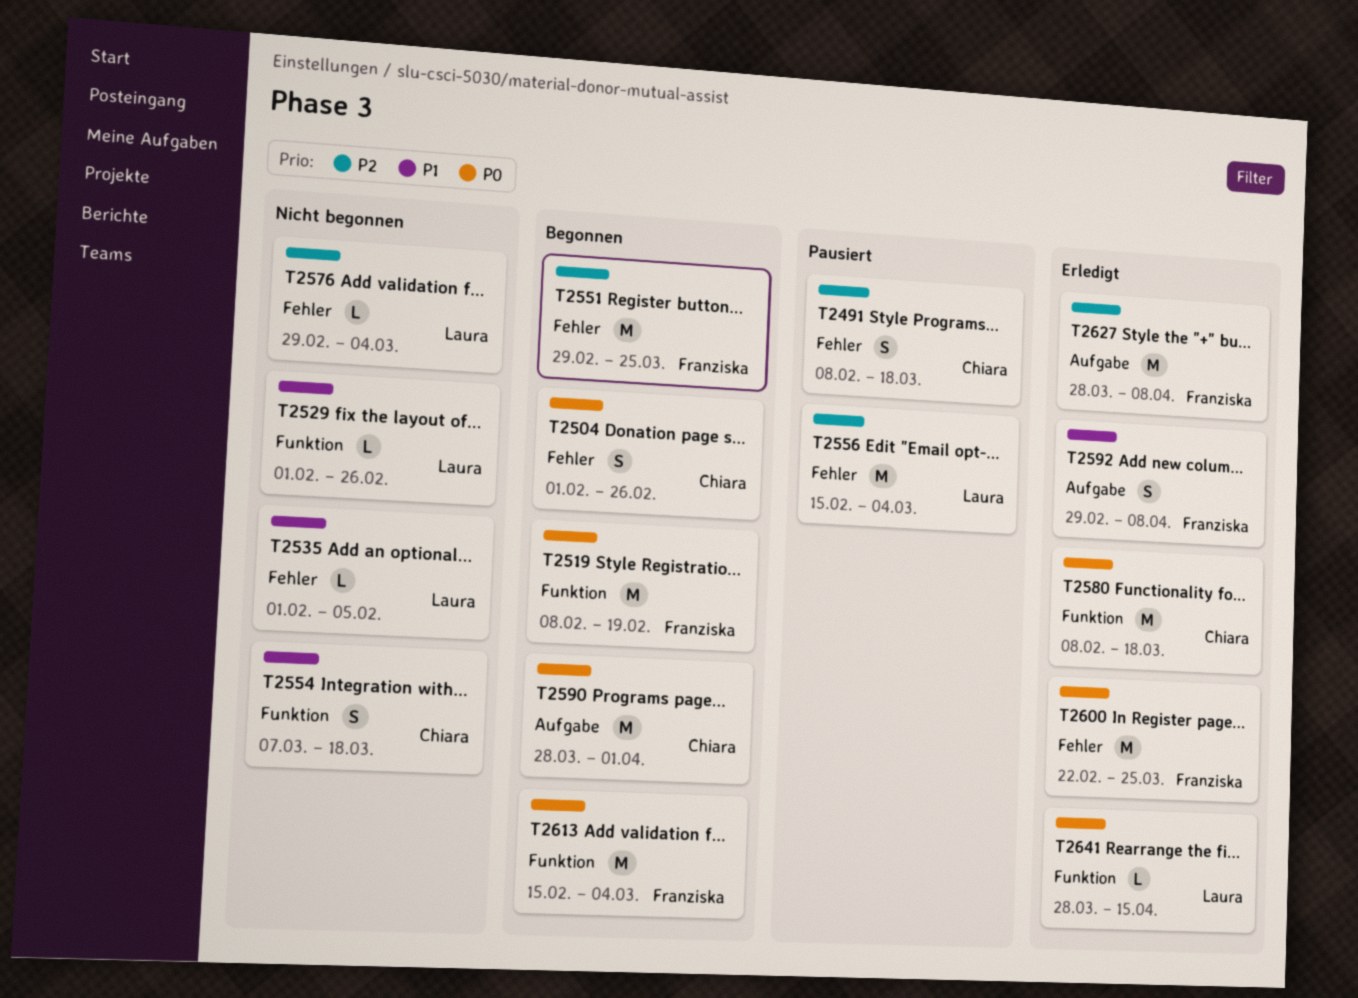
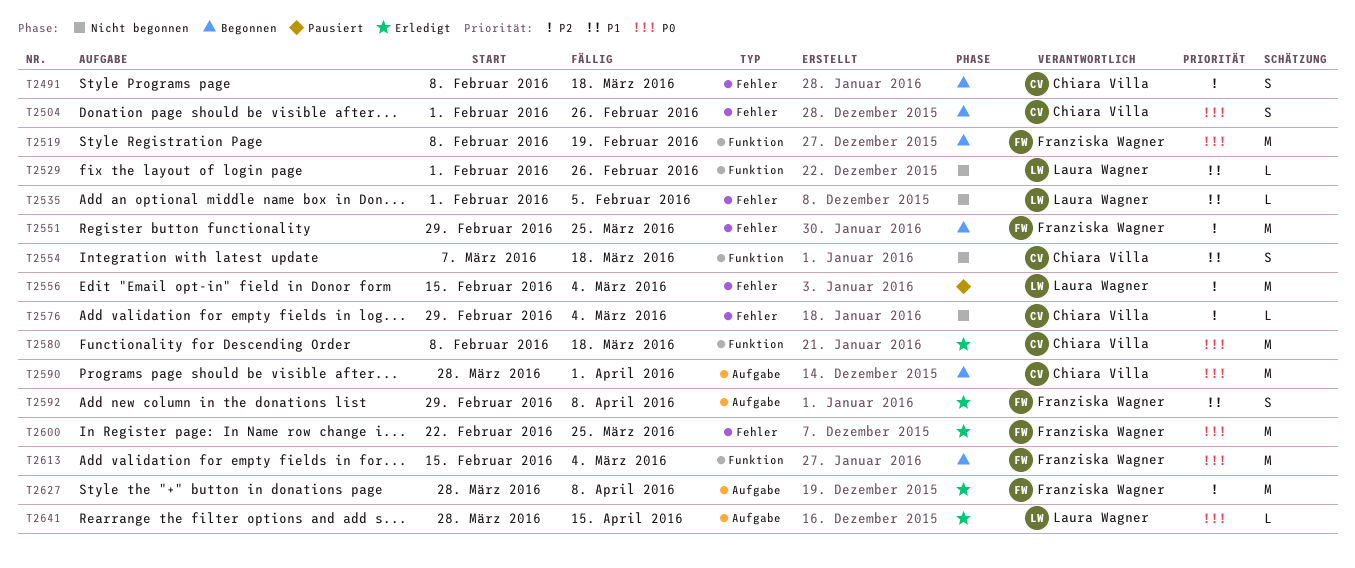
T2491, status: Pausiert -> Begonnen
T2576, owner: Laura Wagner -> Chiara Villa
T2641, label: Funktion -> Aufgabe

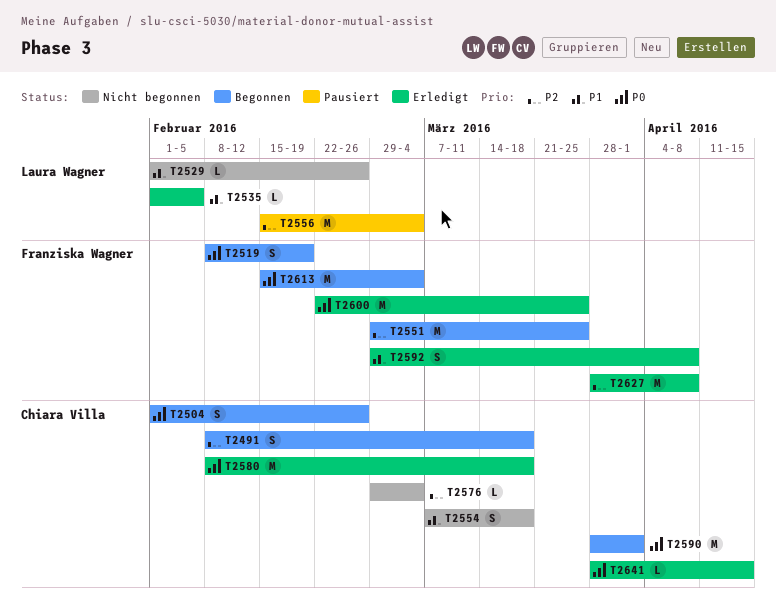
T2519, estimate: M -> S
T2535, status: Nicht begonnen -> Erledigt
T2641, owner: Laura Wagner -> Chiara Villa

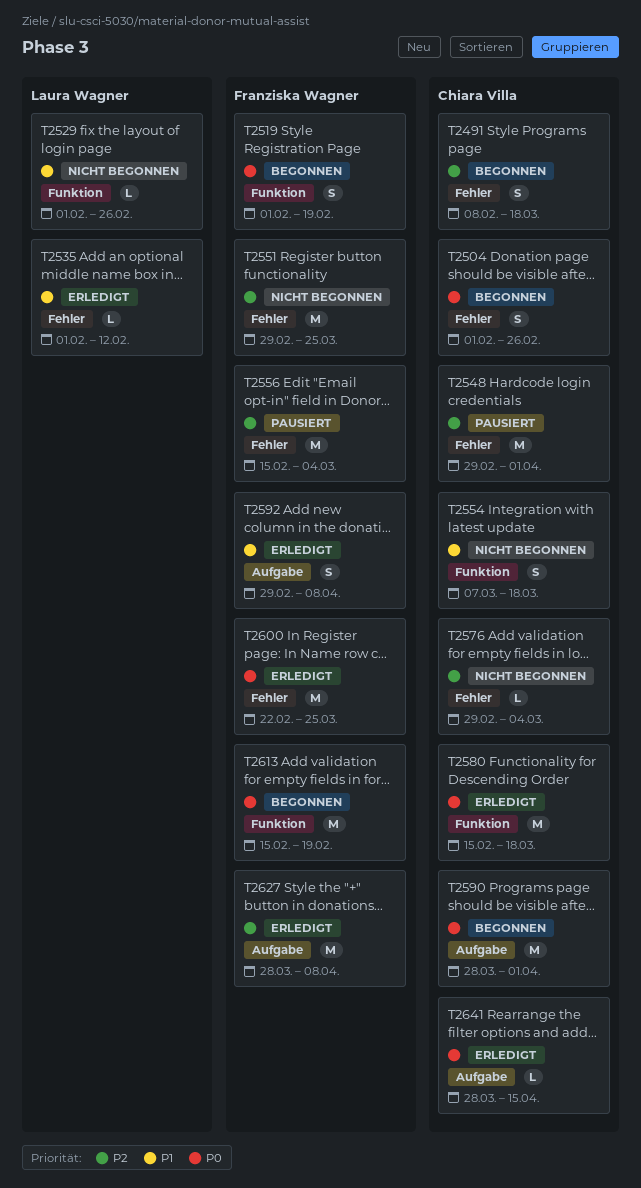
T2519, start: Feb 8 -> Feb 1
T2535, due: Feb 5 -> Feb 12
T2548: none -> present
T2551, status: Begonnen -> Nicht begonnen
T2556, owner: Laura Wagner -> Franziska Wagner
T2580, start: Feb 8 -> Feb 15
T2613, due: Mar 4 -> Feb 19

